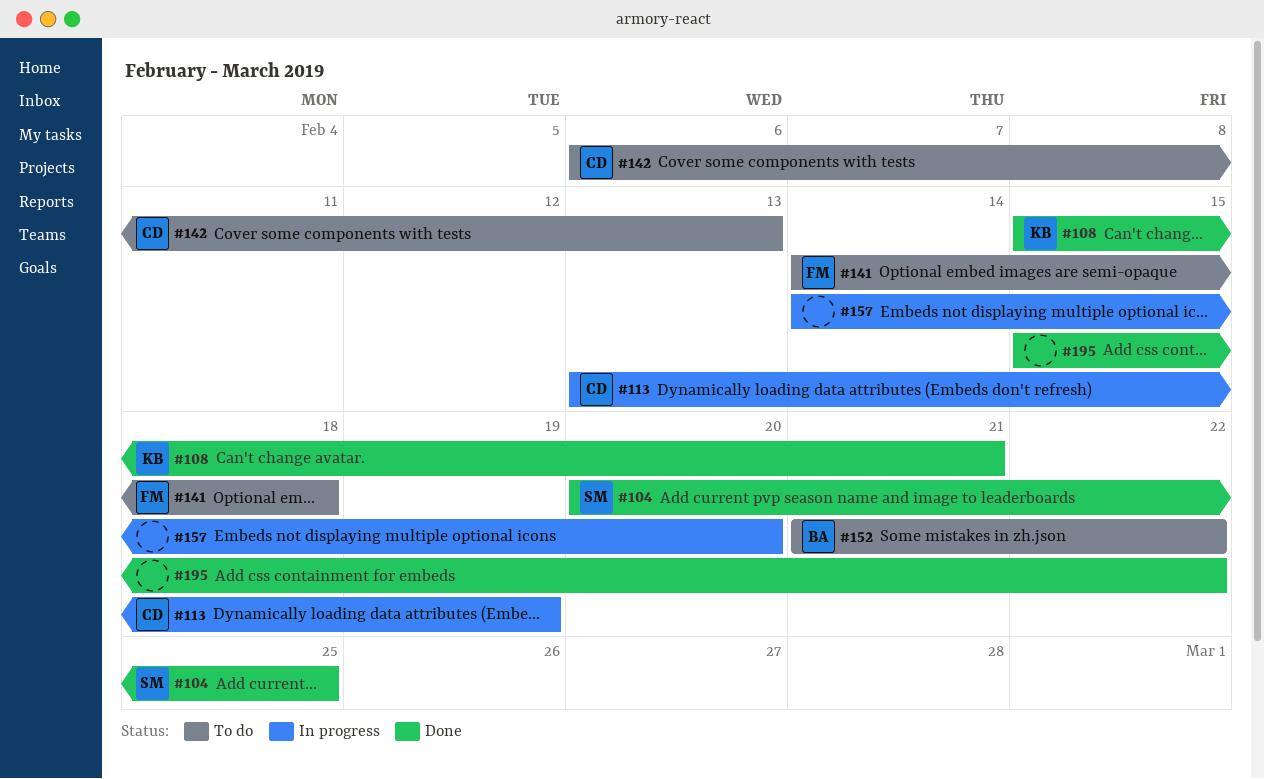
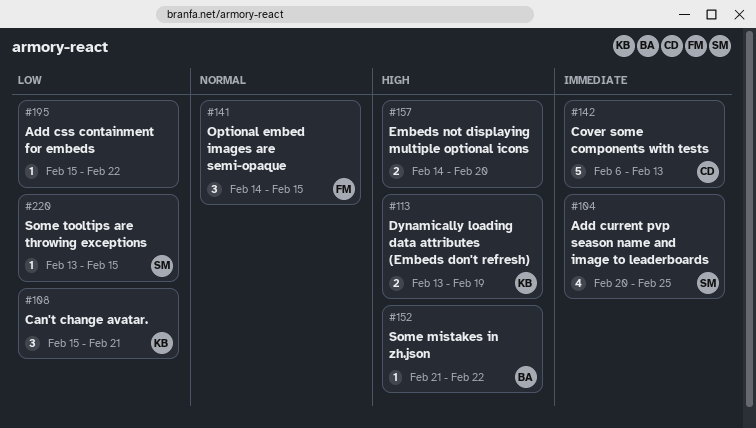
#113, owner: CD -> KB
#141, due: Feb 18 -> Feb 15
#220: none -> present

